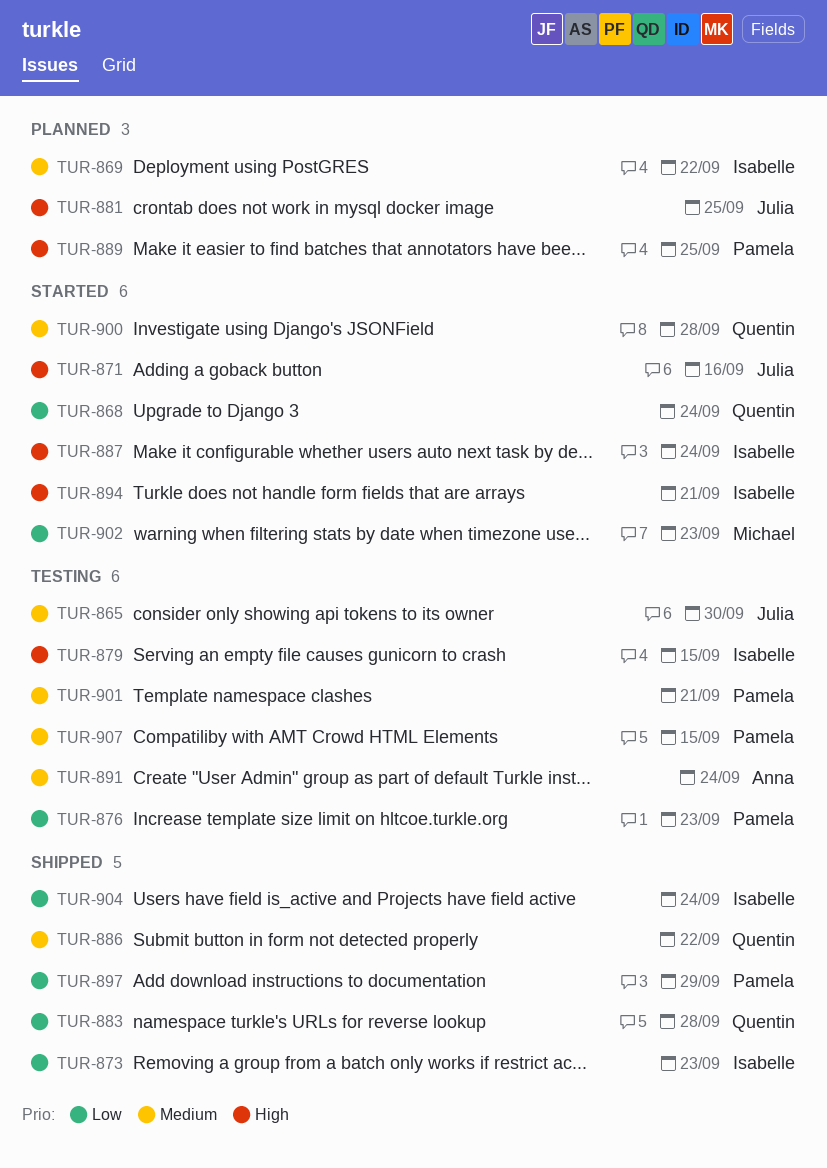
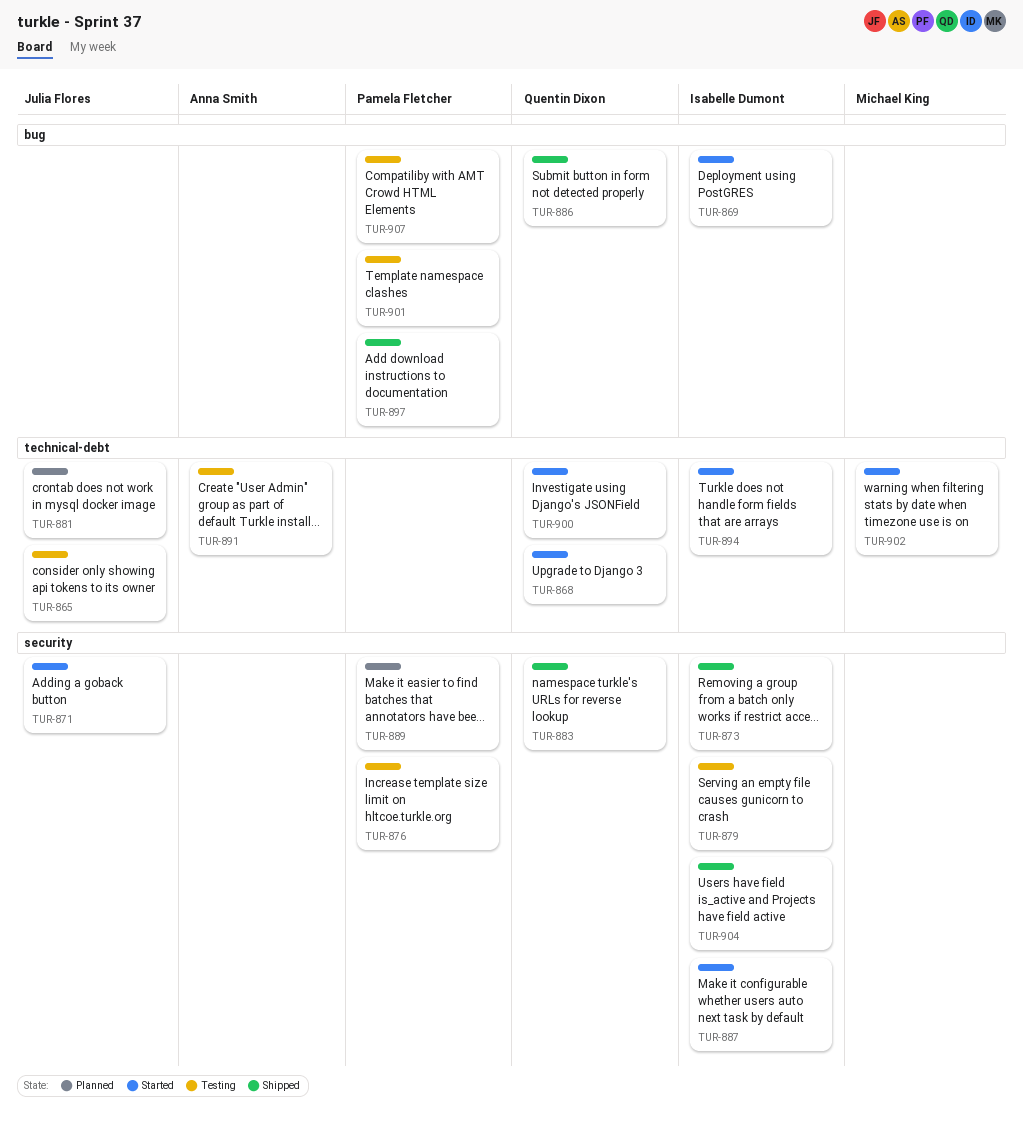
TUR-869, status: Planned -> Started

